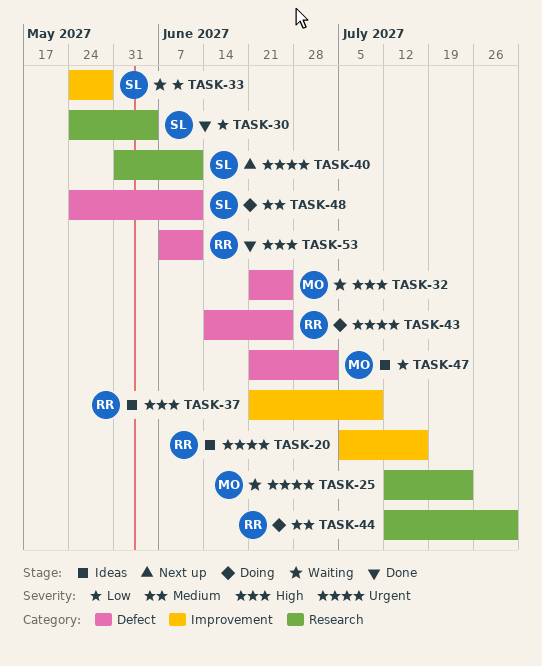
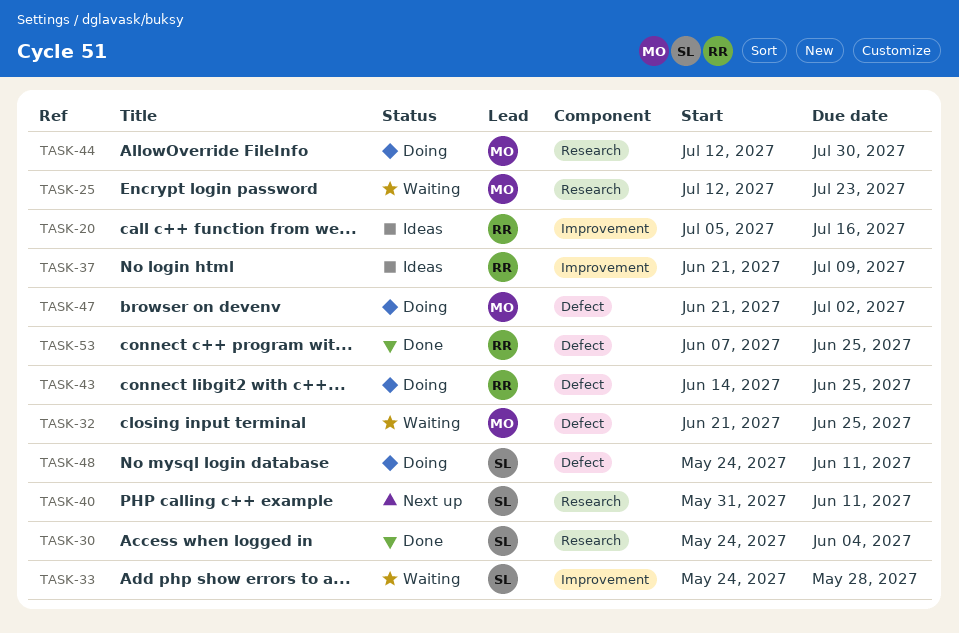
TASK-44, owner: RR -> MO
TASK-47, status: Ideas -> Doing
TASK-53, due: Jun 11 -> Jun 25

